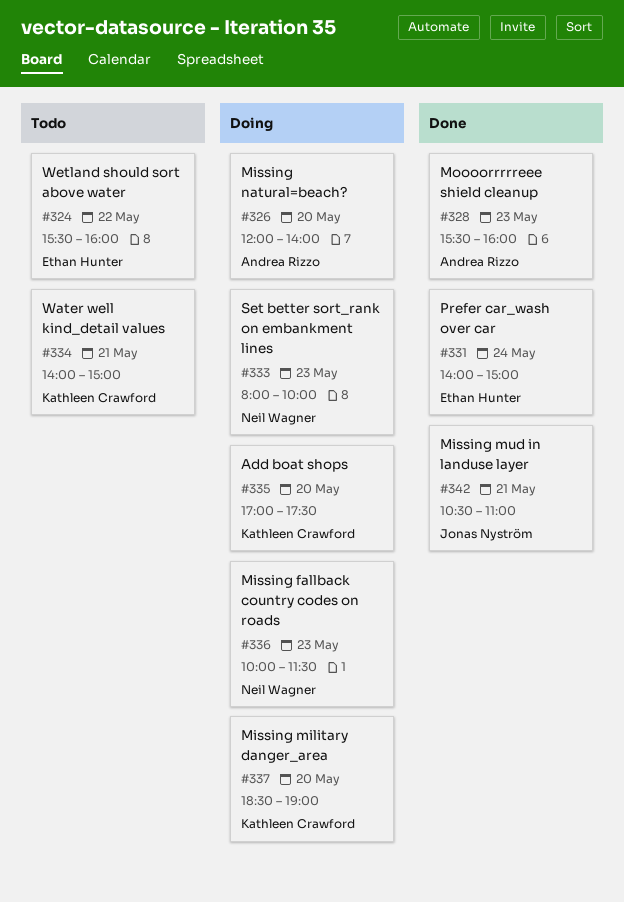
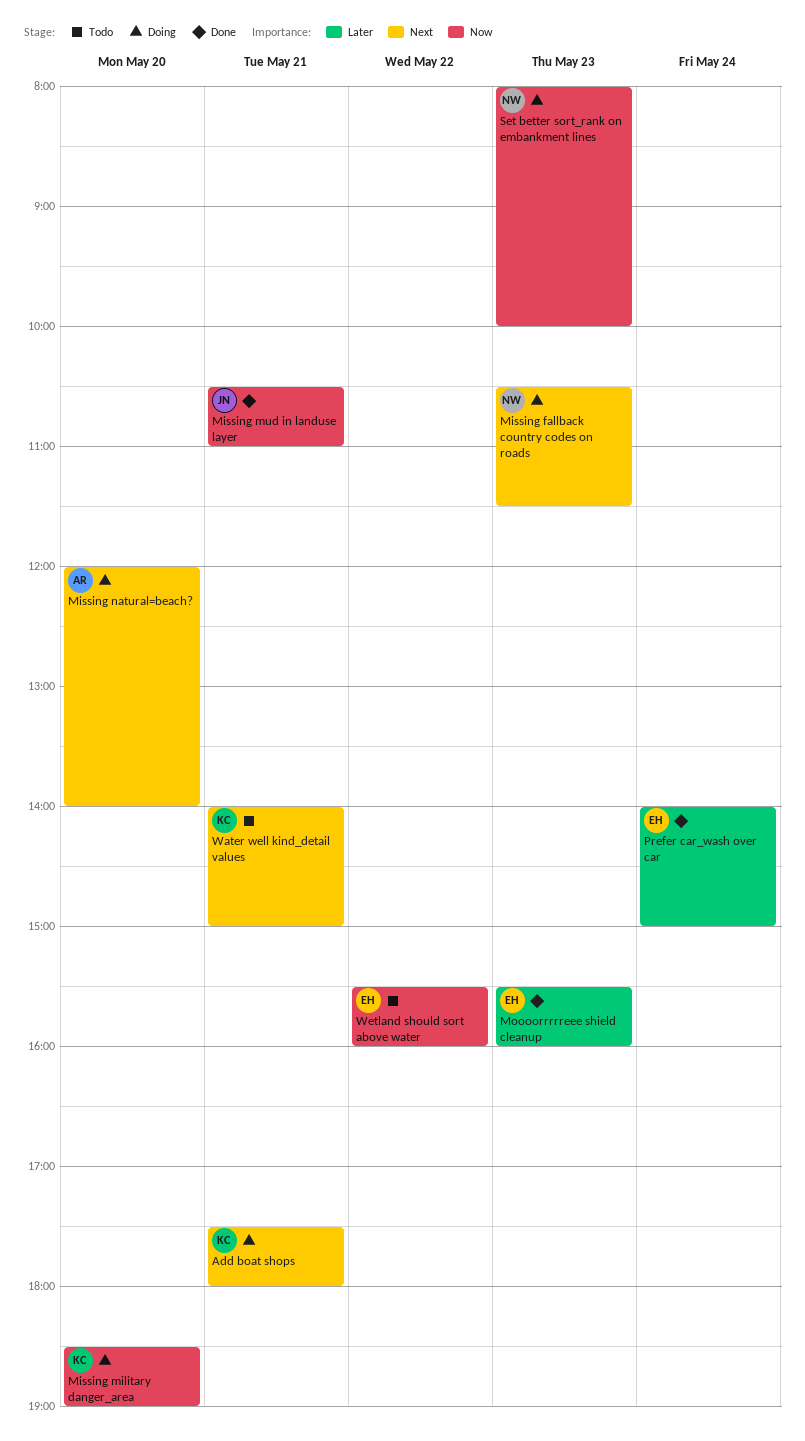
Add boat shops, day: May 20 -> May 21
Add boat shops, begins: 17:00 -> 17:30
Add boat shops, ends: 17:30 -> 18:00
Missing fallback country codes on roads, begins: 10:00 -> 10:30
Moooorrrrreee shield cleanup, owner: Andrea Rizzo -> Ethan Hunter

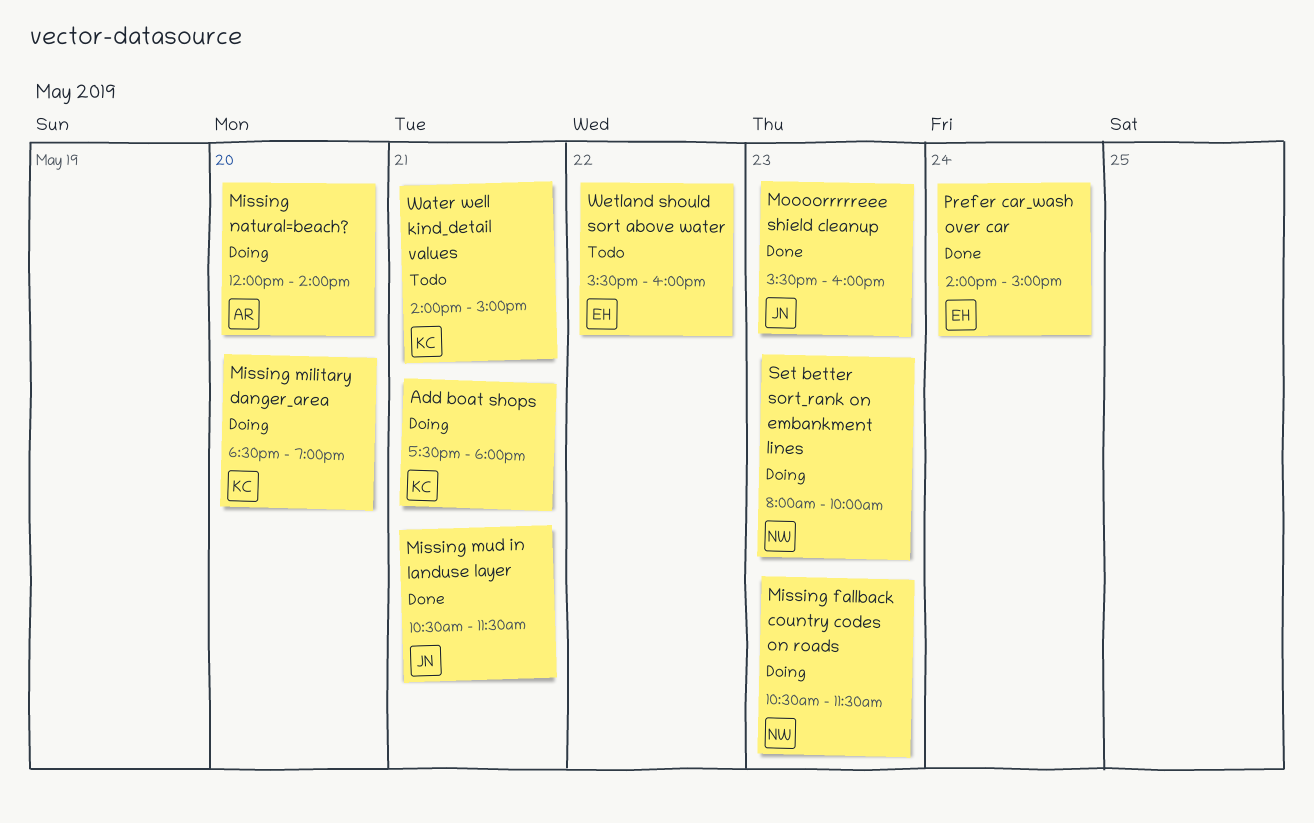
Missing mud in landuse layer, ends: 11:00 -> 11:30
Moooorrrrreee shield cleanup, owner: EH -> JN

